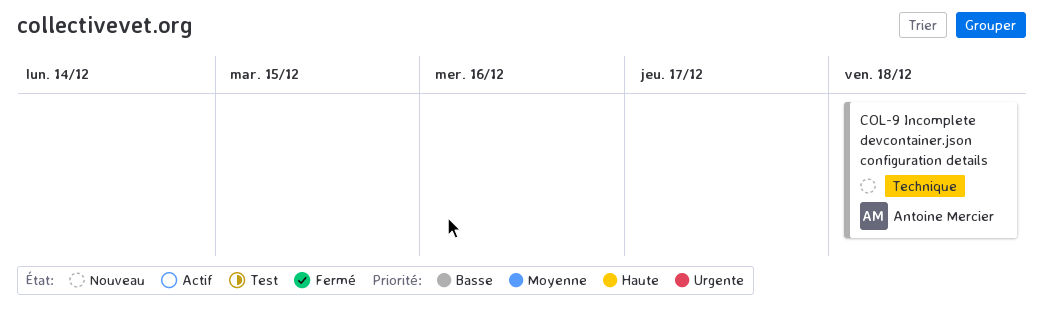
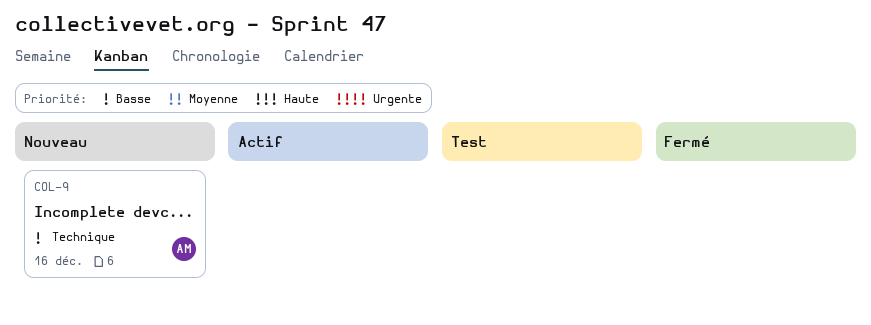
COL-9, due: Dec 18 -> Dec 16

